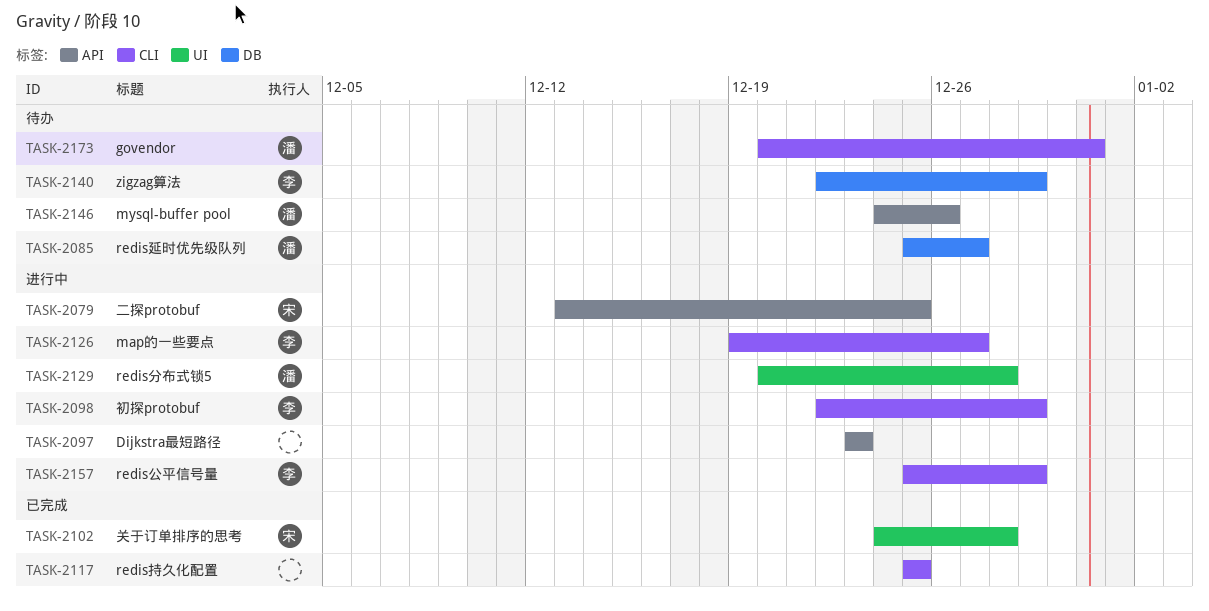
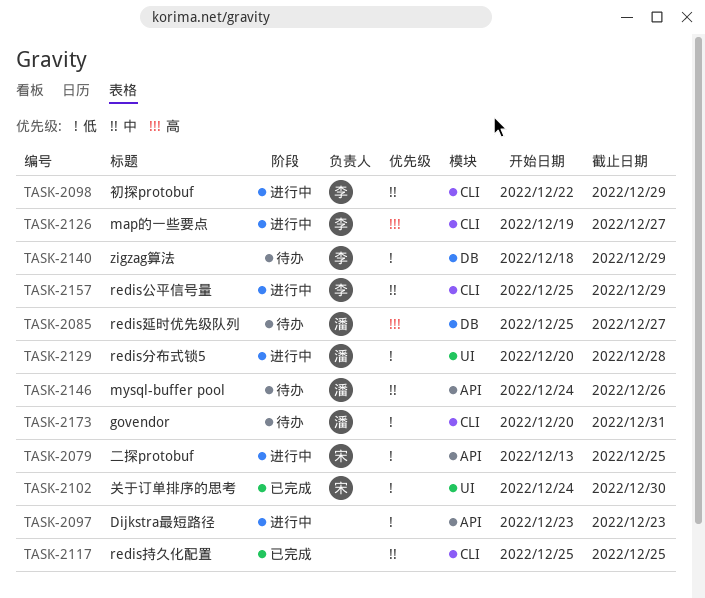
TASK-2102, due: Dec 28 -> Dec 30
TASK-2140, start: Dec 22 -> Dec 18

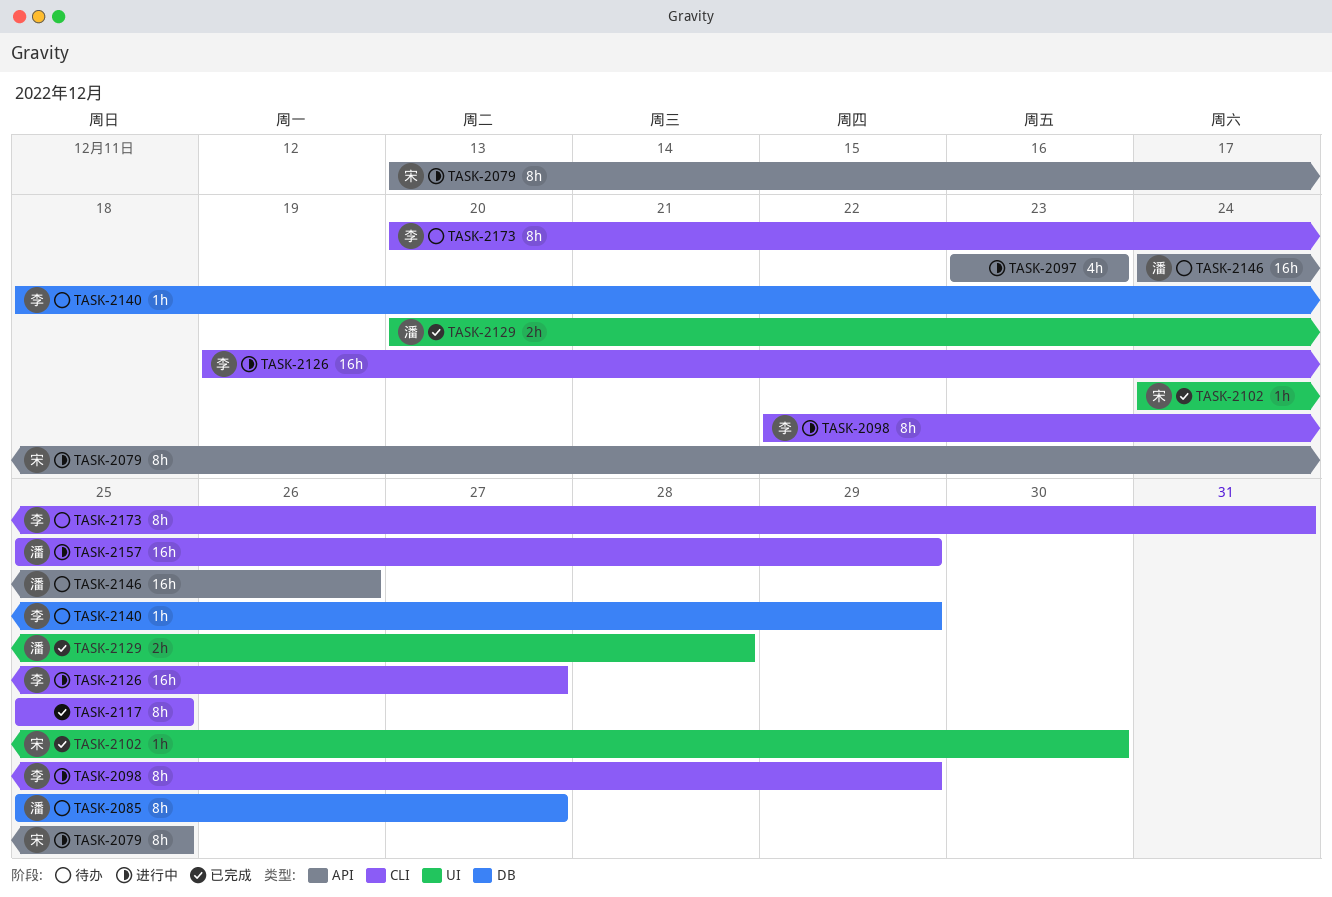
TASK-2129, status: 进行中 -> 已完成
TASK-2157, owner: 李 -> 潘
TASK-2173, owner: 潘 -> 李

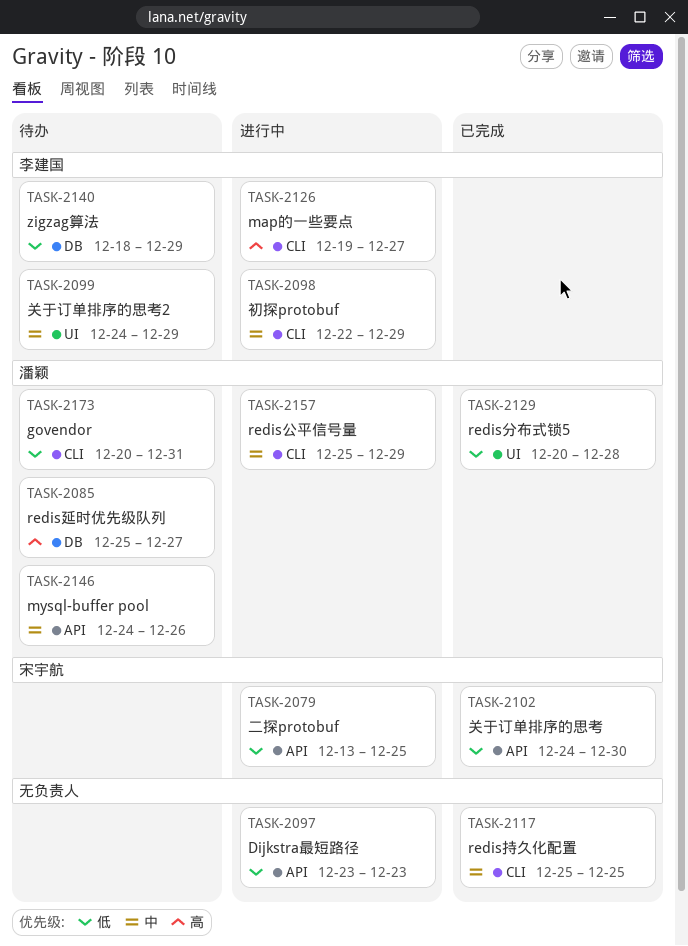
TASK-2099: none -> present
TASK-2102, label: UI -> API
TASK-2173, owner: 李建国 -> 潘颖

